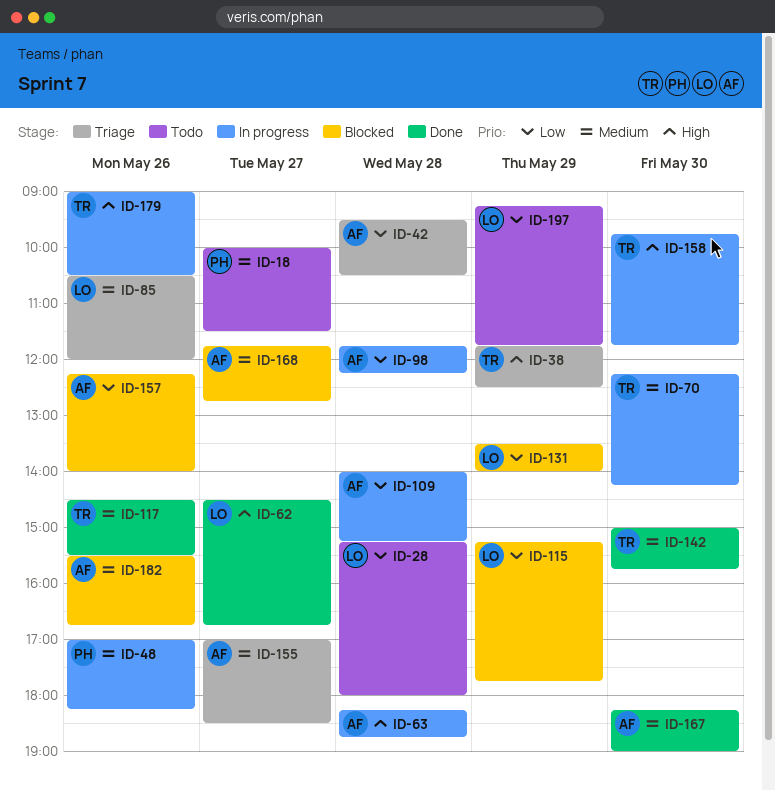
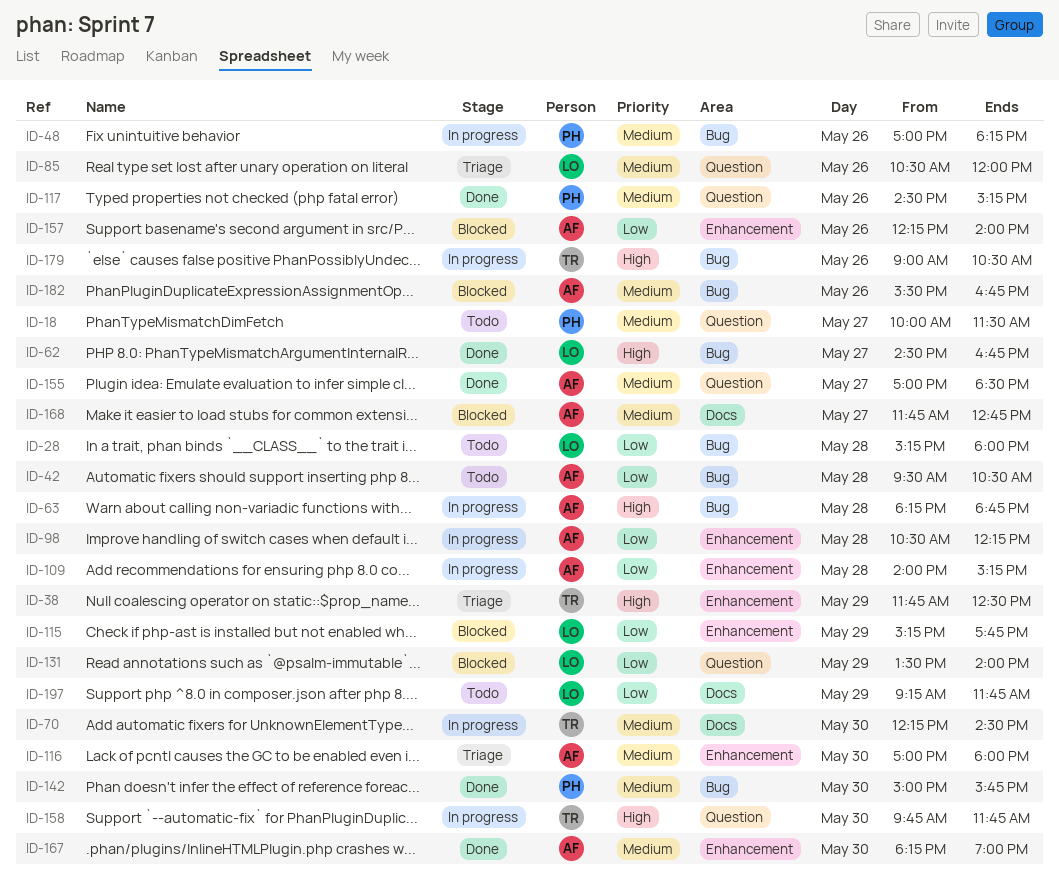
ID-42, status: Triage -> Todo
ID-70, ends: 14:15 -> 14:30
ID-98, begins: 11:45 -> 10:30
ID-116: none -> present
ID-117, owner: TR -> PH
ID-117, ends: 15:30 -> 15:15
ID-142, owner: TR -> PH
ID-155, status: Triage -> Done

